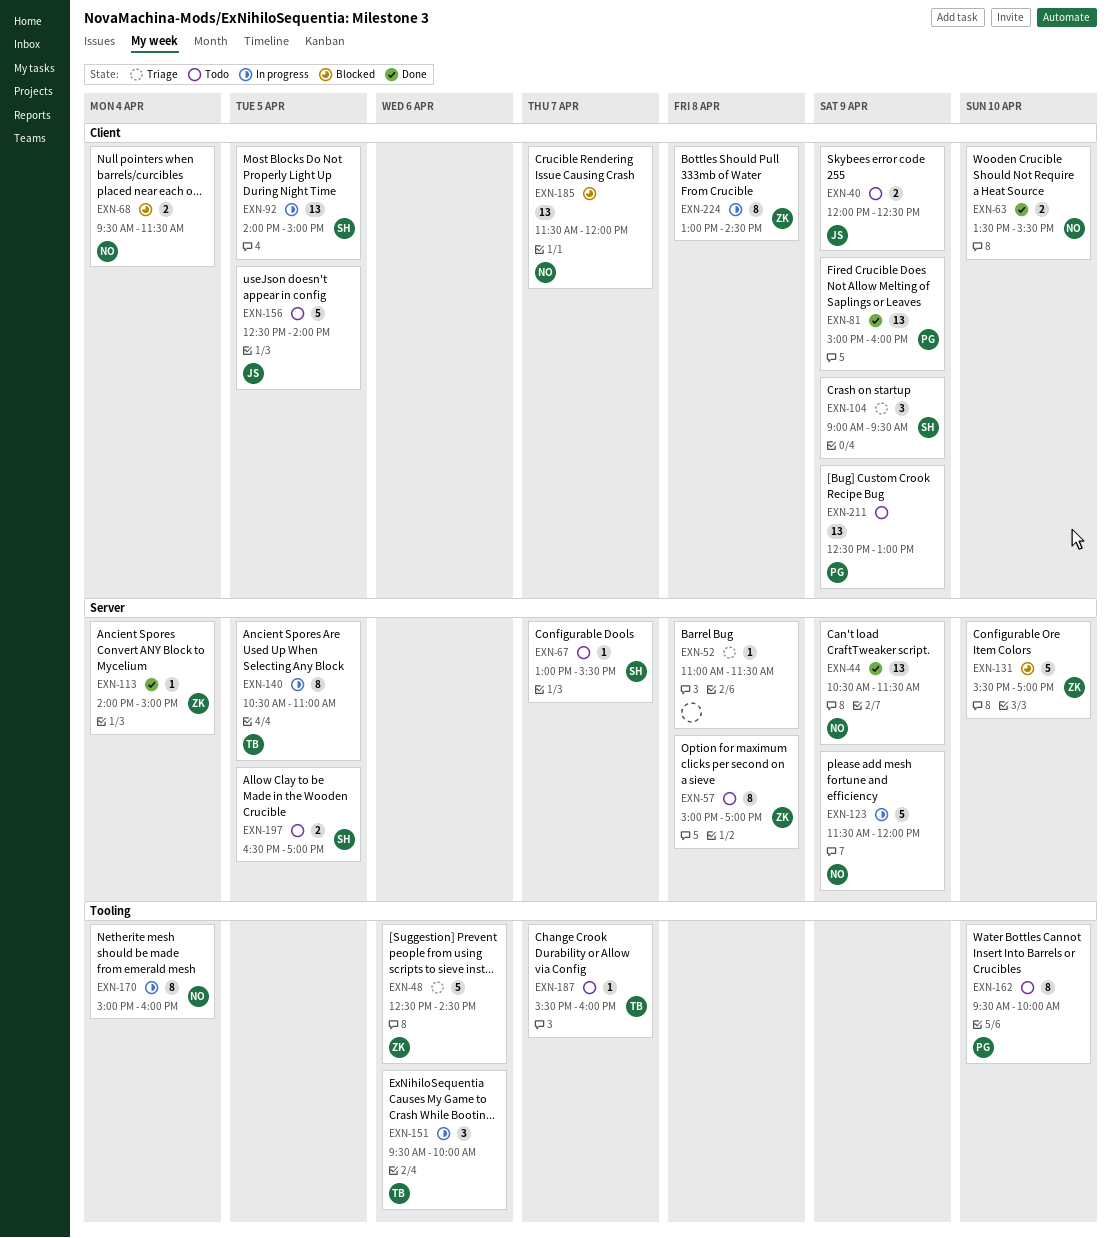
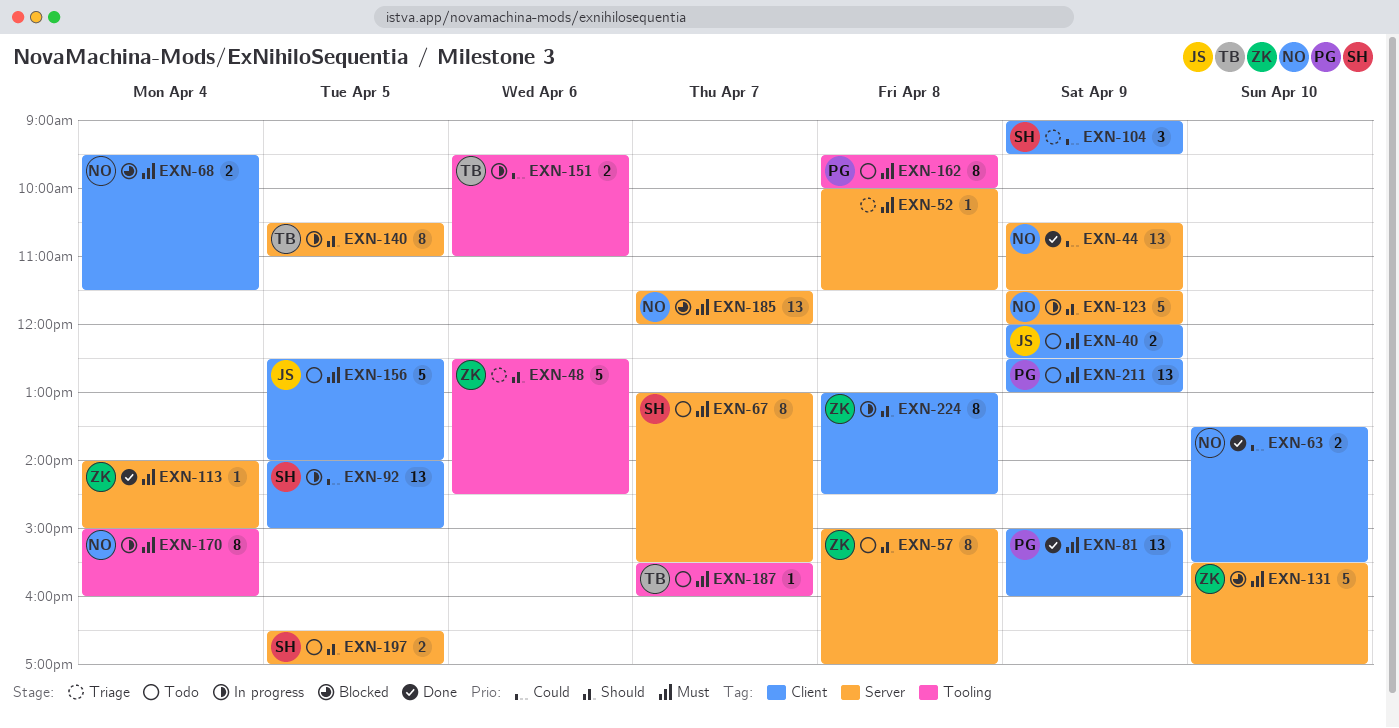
EXN-52, begins: 11:00 -> 10:00
EXN-67, estimate: 1 -> 8
EXN-151, estimate: 3 -> 2
EXN-151, ends: 10:00 -> 11:00
EXN-162, day: Apr 10 -> Apr 8
EXN-185, label: Client -> Server

